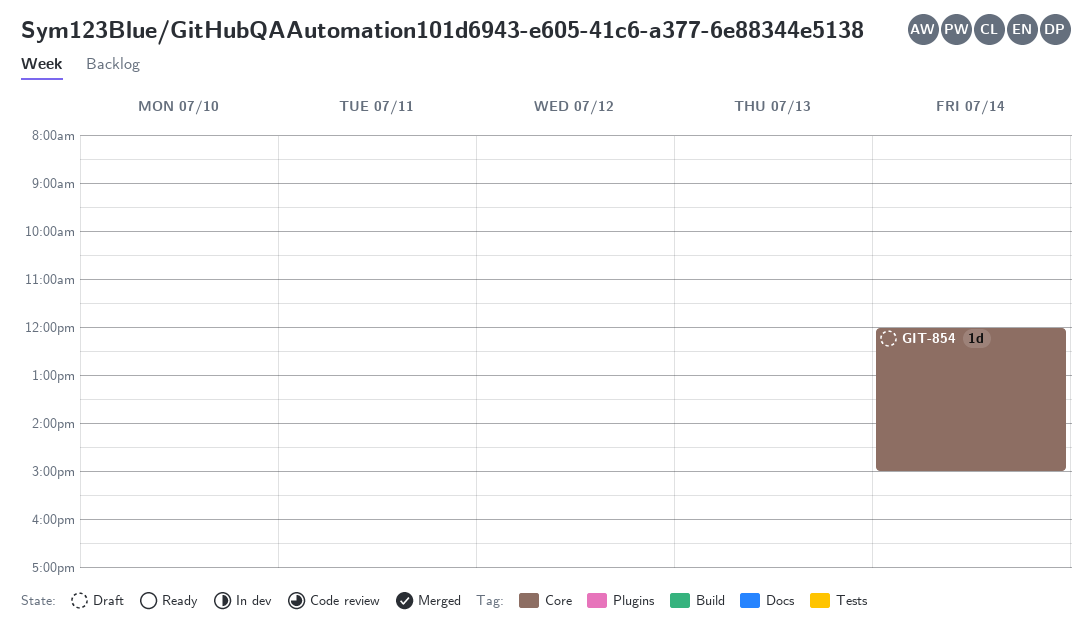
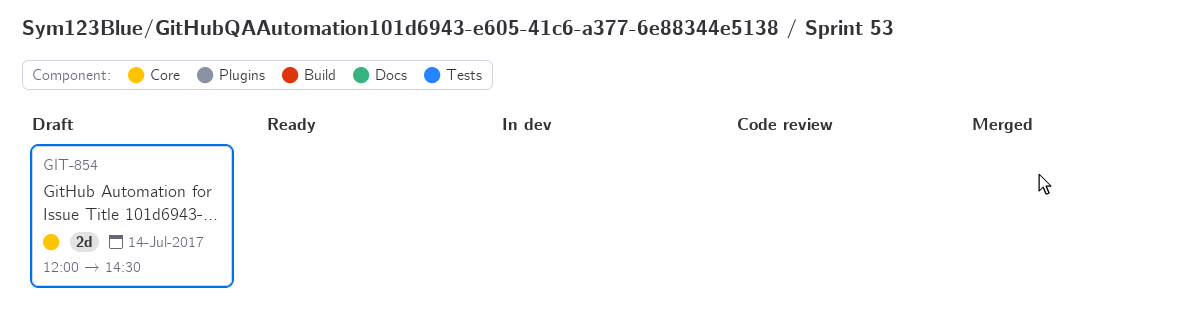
GIT-854, estimate: 1d -> 2d
GIT-854, ends: 15:00 -> 14:30

